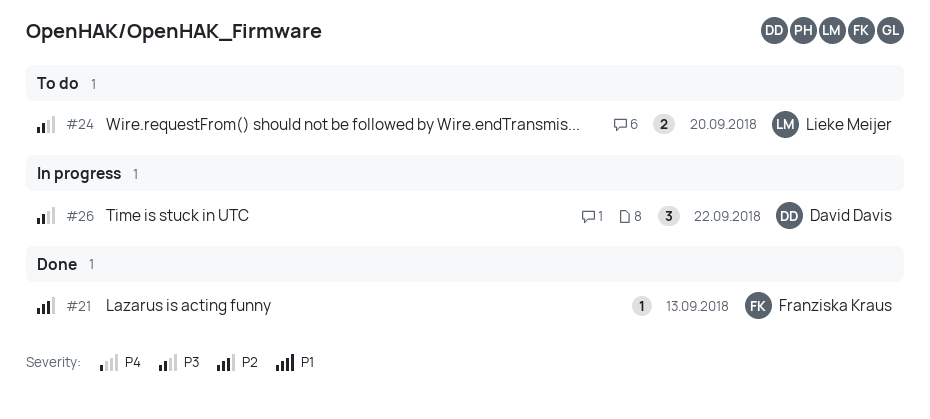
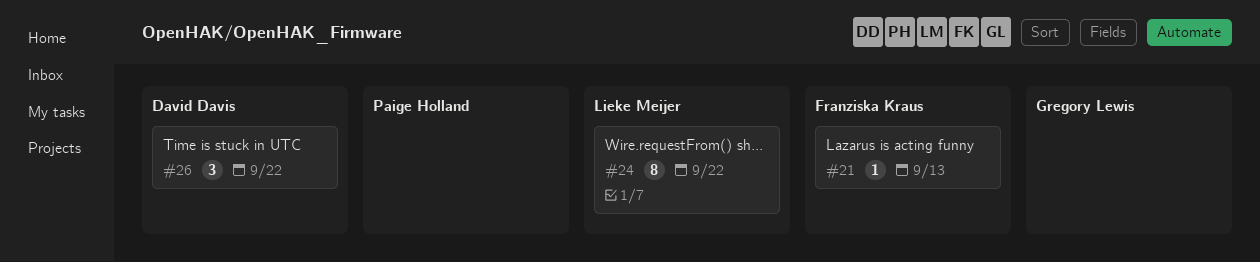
#24, estimate: 2 -> 8
#24, due: Sep 20 -> Sep 22

